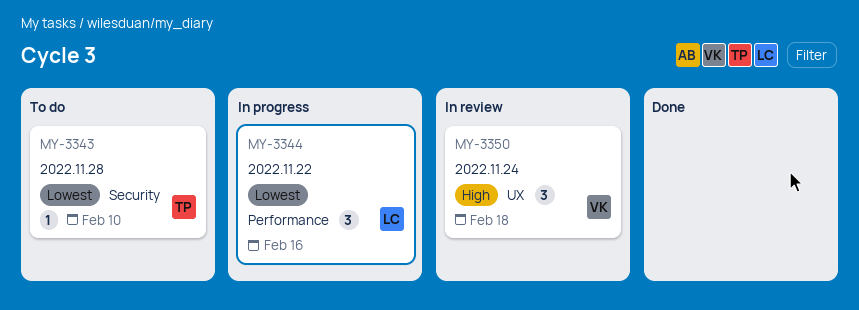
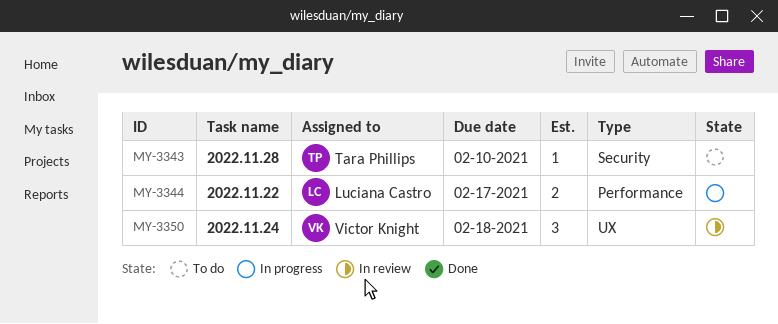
MY-3344, estimate: 3 -> 2
MY-3344, due: Feb 16 -> Feb 17

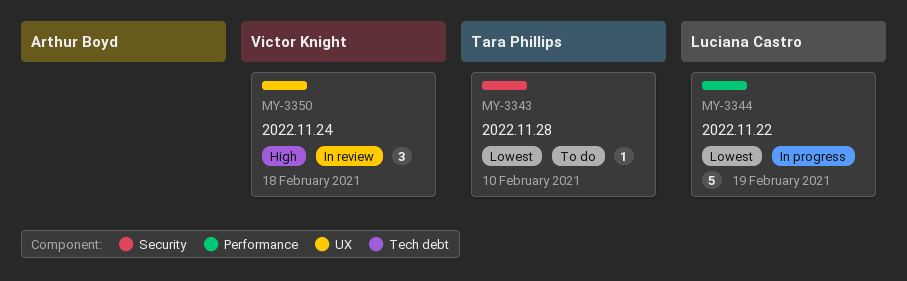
MY-3344, estimate: 2 -> 5
MY-3344, due: Feb 17 -> Feb 19

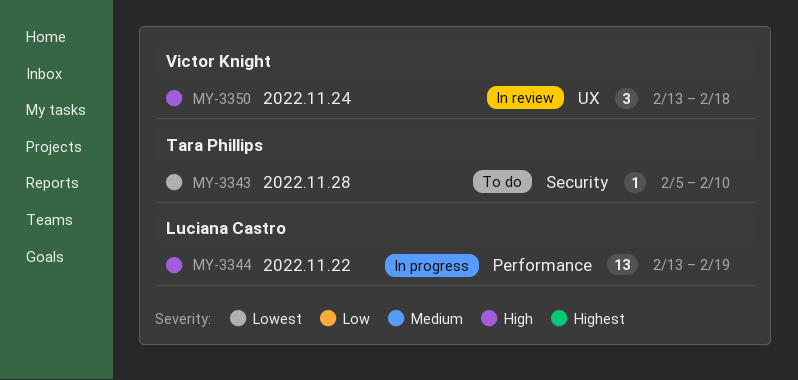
MY-3344, priority: Lowest -> High
MY-3344, estimate: 5 -> 13

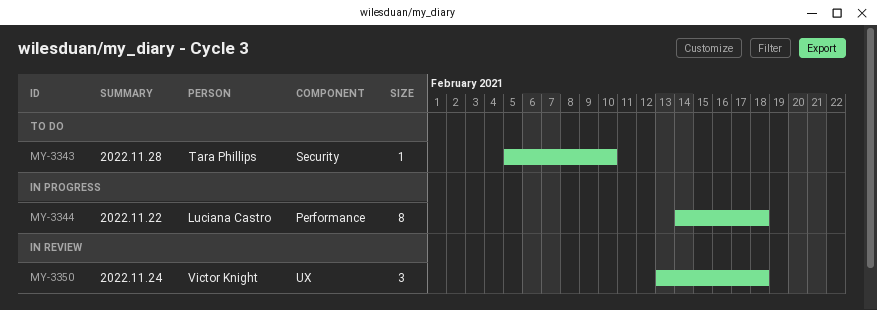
MY-3344, estimate: 13 -> 8
MY-3344, start: Feb 13 -> Feb 14
MY-3344, due: Feb 19 -> Feb 18

